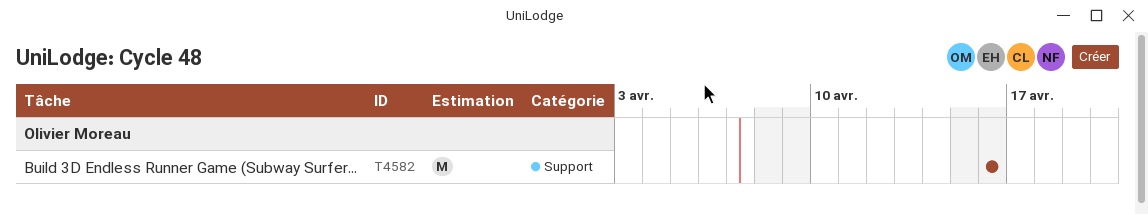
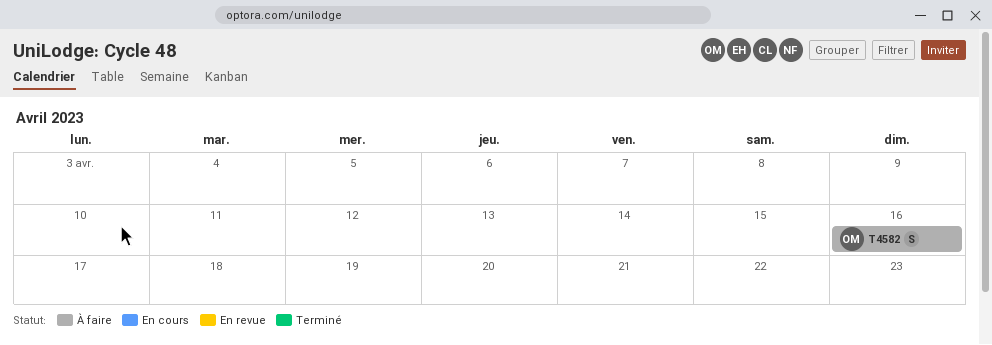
T4582, estimate: M -> S

